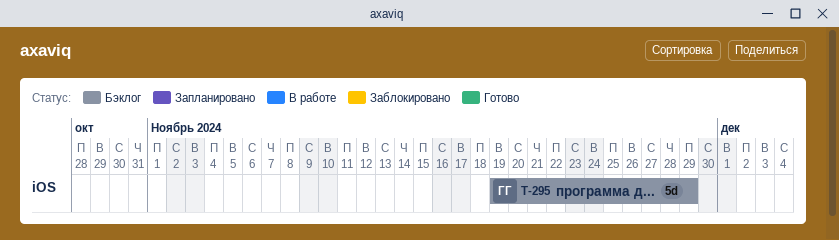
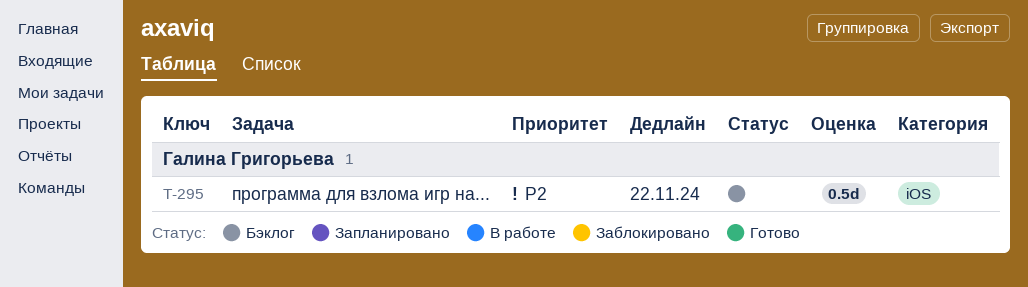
T-295, estimate: 5d -> 0.5d
T-295, due: Nov 29 -> Nov 22

